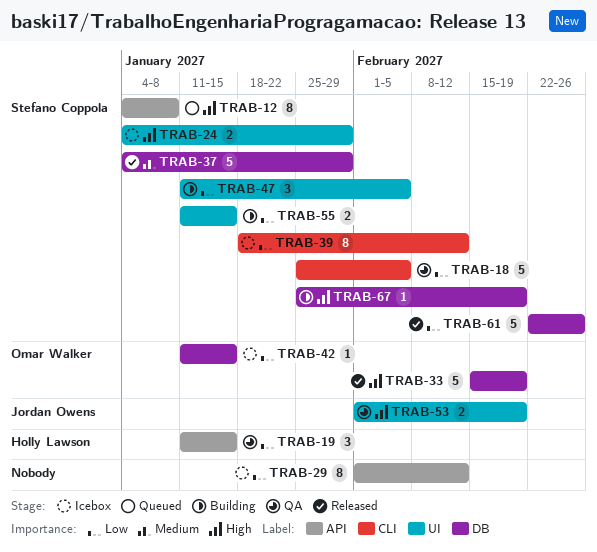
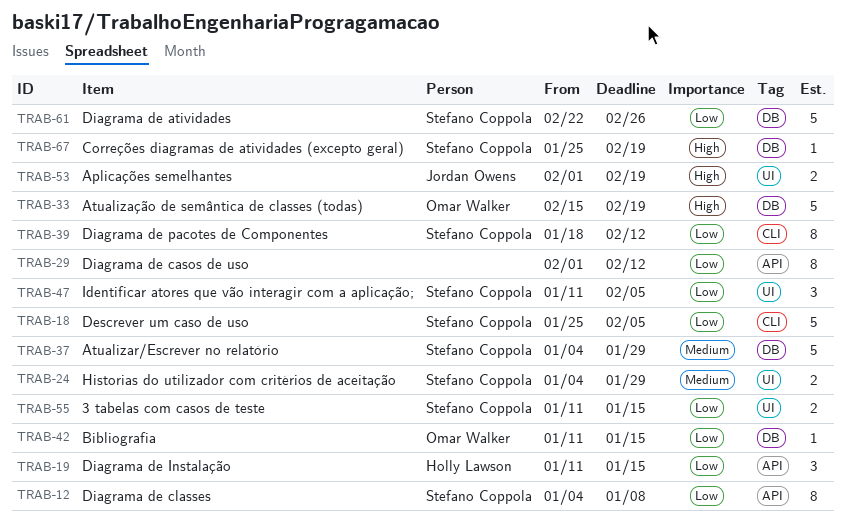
TRAB-12, priority: High -> Low
TRAB-24, priority: High -> Medium

